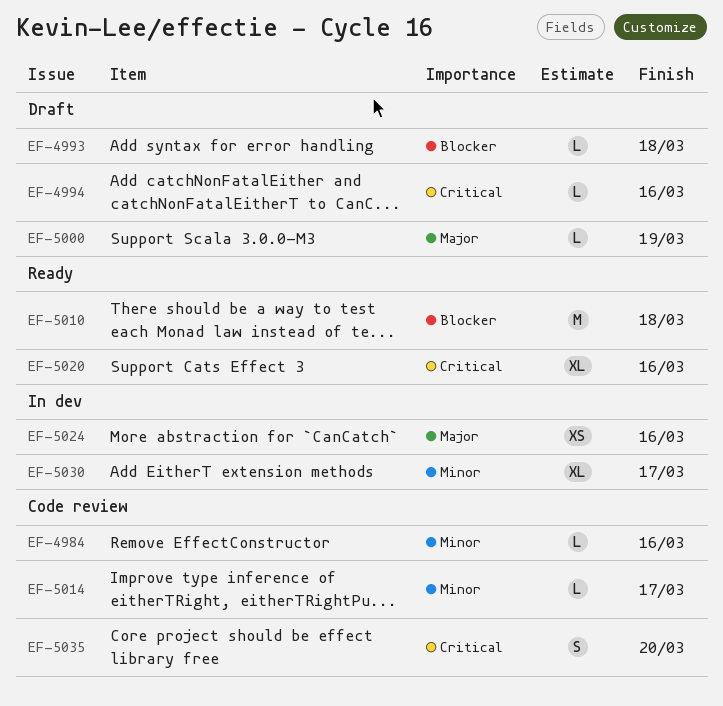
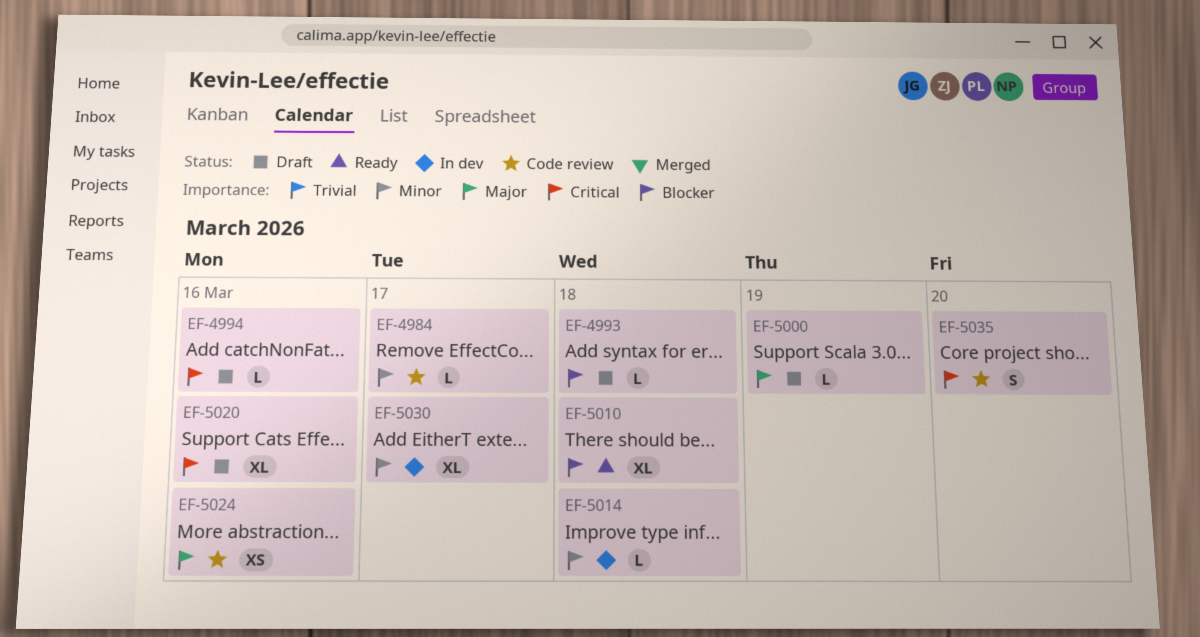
EF-4984, due: Mar 16 -> Mar 17
EF-5010, estimate: M -> XL
EF-5014, status: Code review -> In dev
EF-5014, due: Mar 17 -> Mar 18
EF-5020, status: Ready -> Draft
EF-5024, status: In dev -> Code review

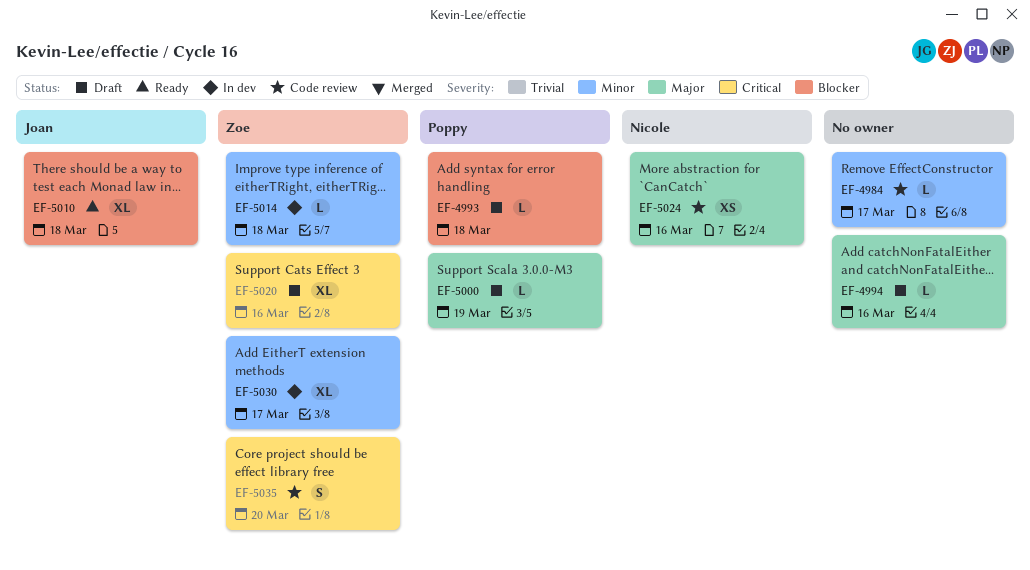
EF-4994, priority: Critical -> Major

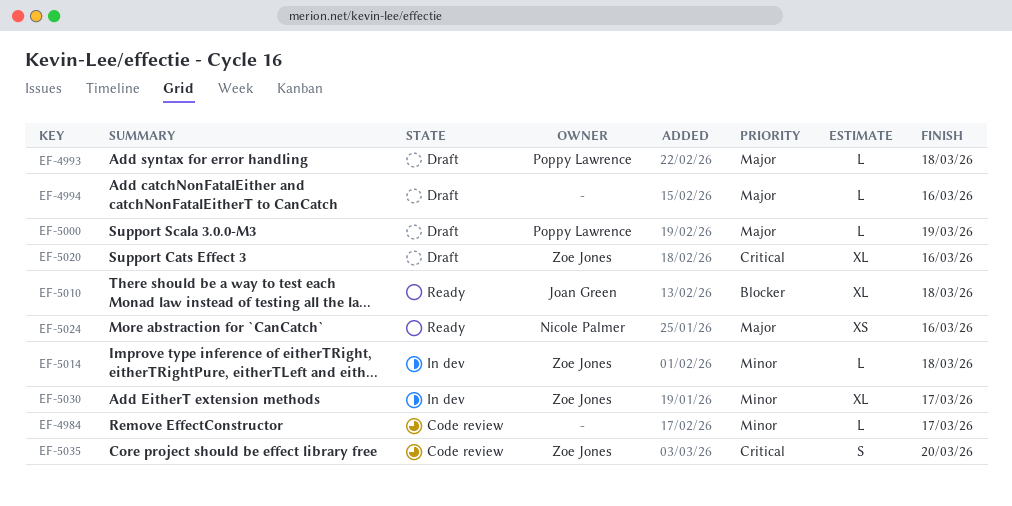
EF-4993, priority: Blocker -> Major
EF-5024, status: Code review -> Ready

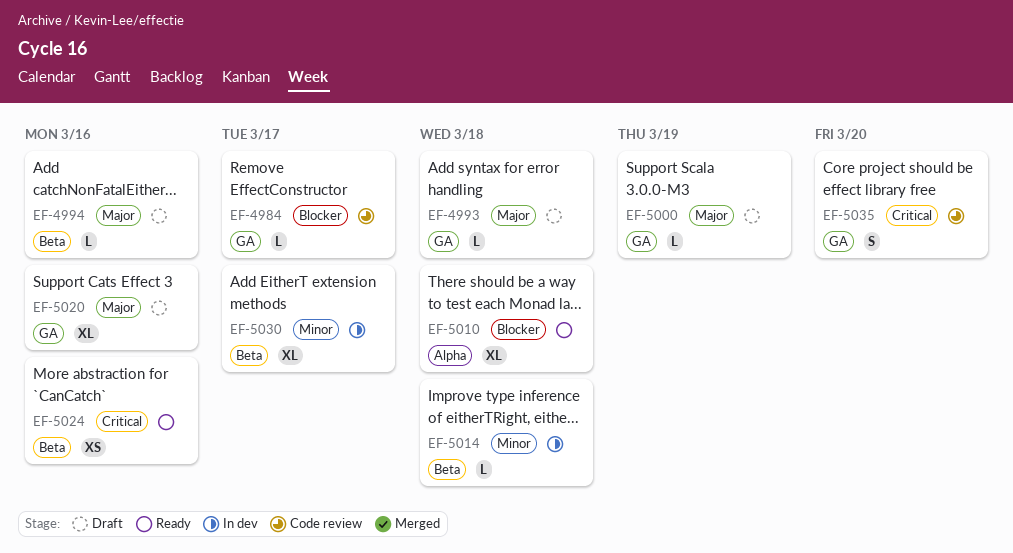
EF-4984, priority: Minor -> Blocker
EF-5020, priority: Critical -> Major
EF-5024, priority: Major -> Critical

